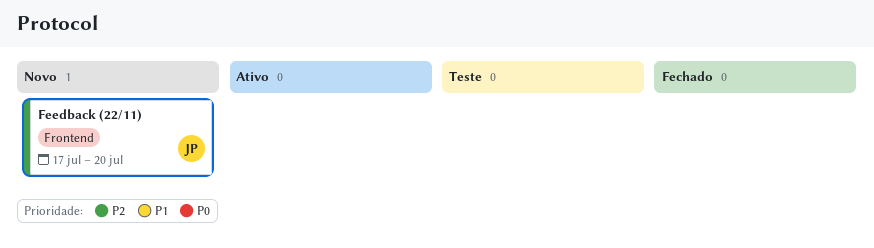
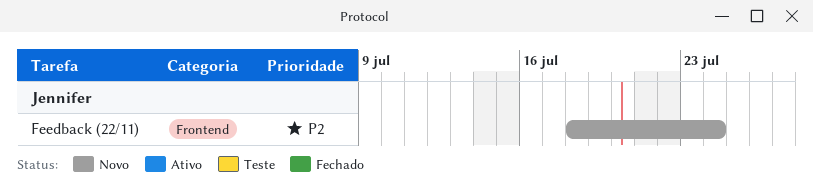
Feedback (22/11), start: Jul 17 -> Jul 18
Feedback (22/11), due: Jul 20 -> Jul 24

